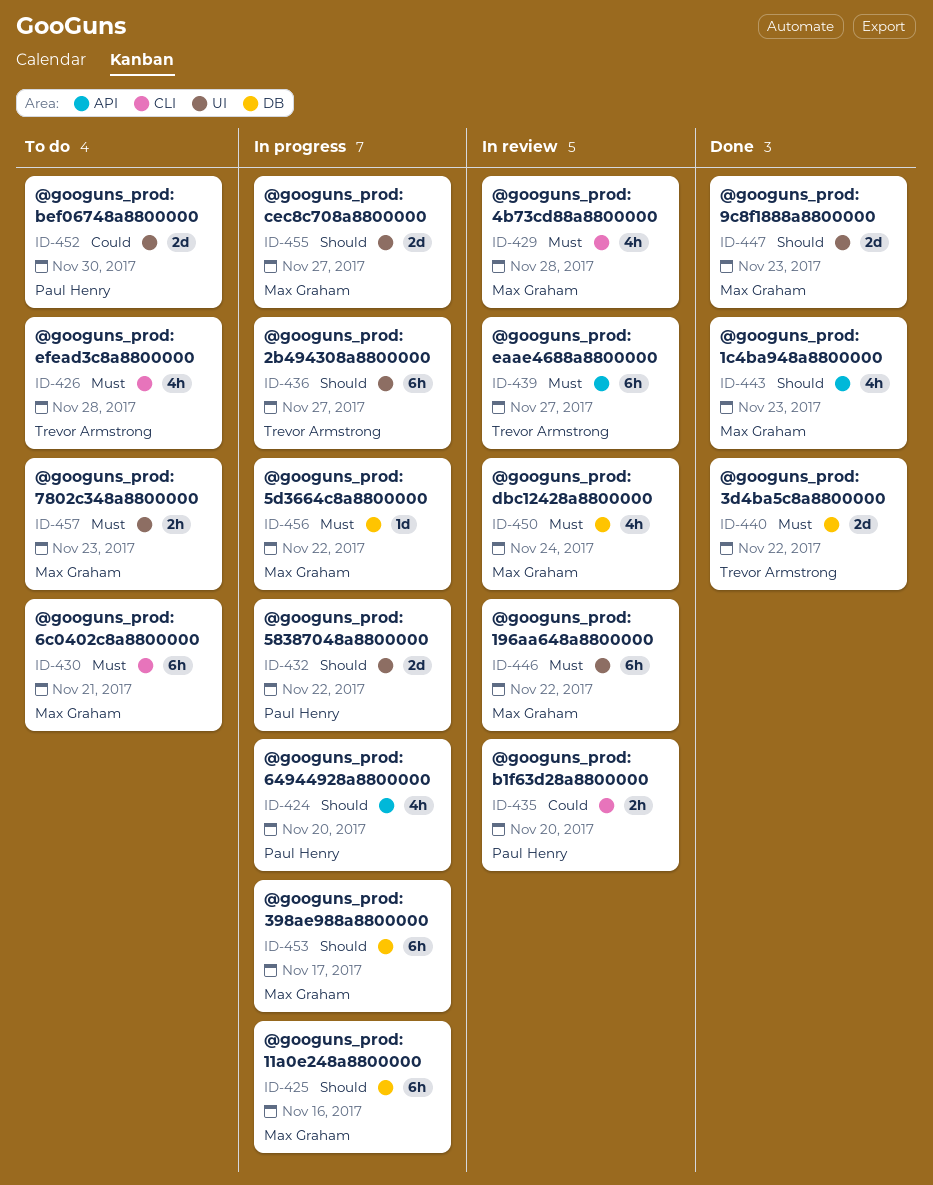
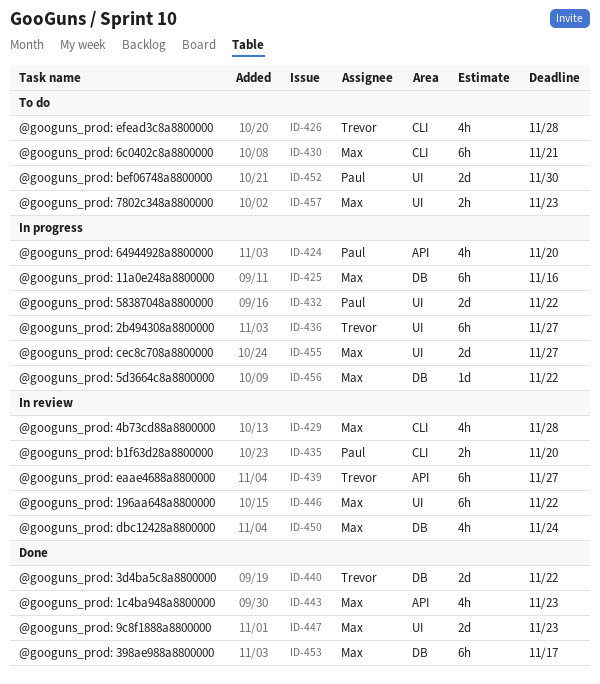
ID-453, status: In progress -> Done

